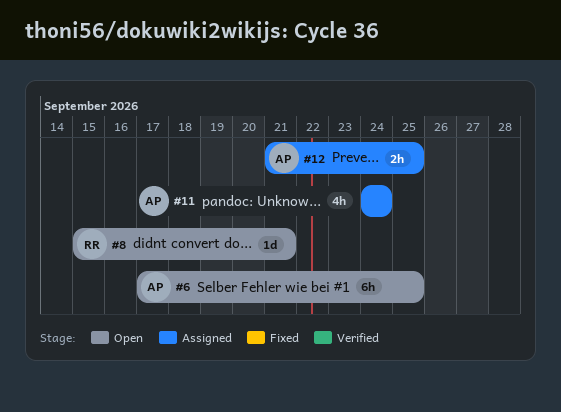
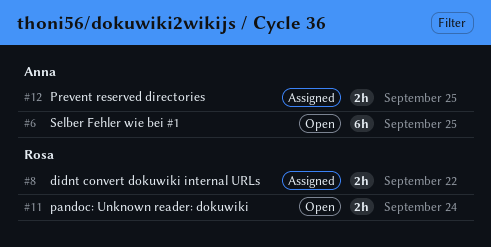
#8, status: Open -> Assigned
#8, estimate: 1d -> 2h
#8, due: Sep 21 -> Sep 22
#11, status: Assigned -> Open
#11, owner: Anna -> Rosa
#11, estimate: 4h -> 2h

